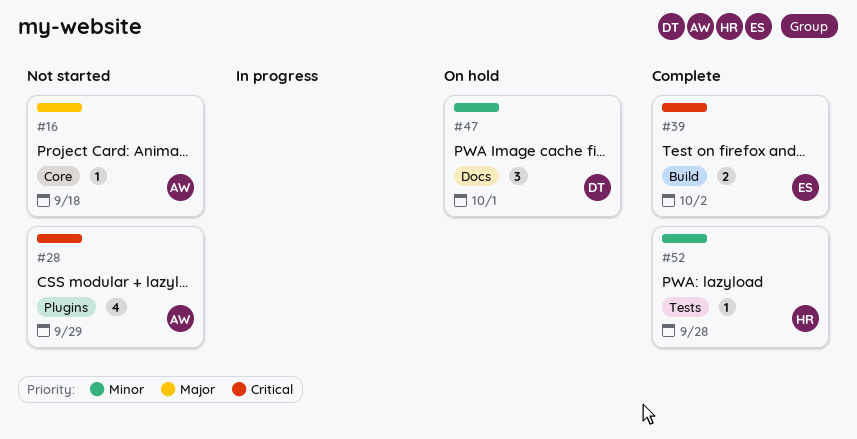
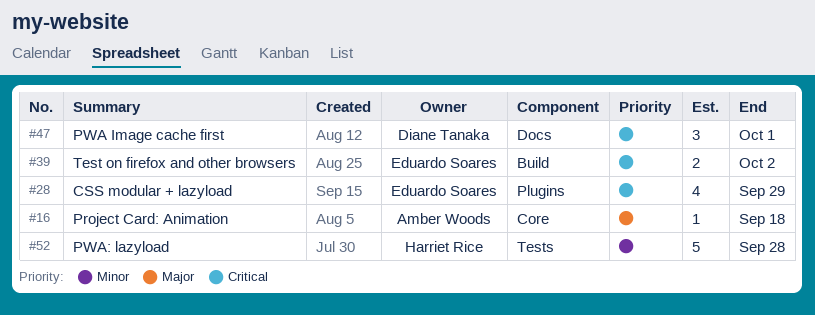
#28, owner: Amber Woods -> Eduardo Soares
#47, priority: Minor -> Critical
#52, estimate: 1 -> 5

